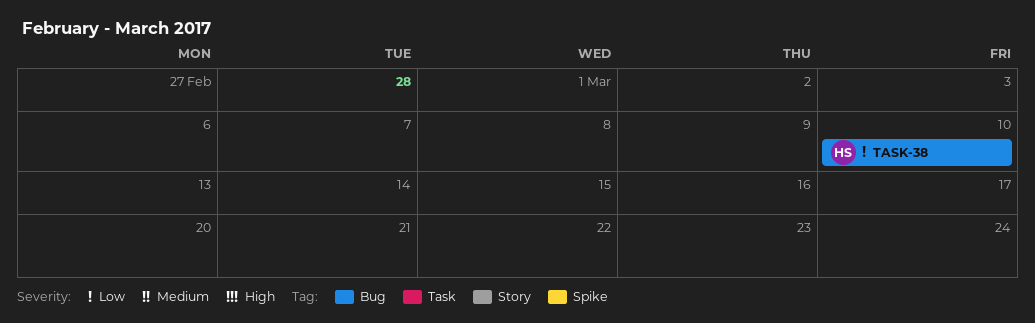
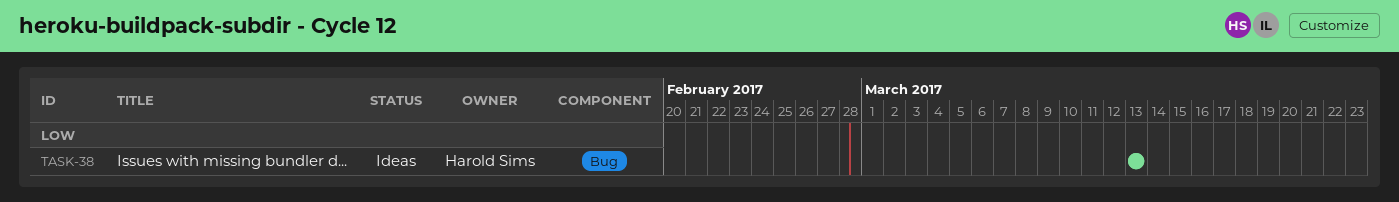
TASK-38, start: Mar 10 -> Mar 13
TASK-38, due: Mar 10 -> Mar 13

